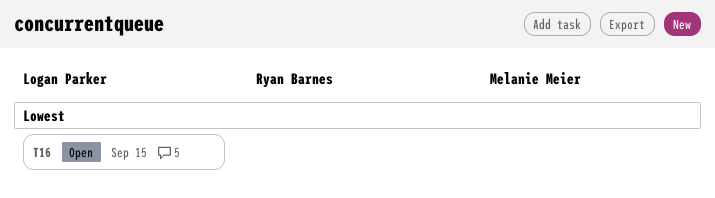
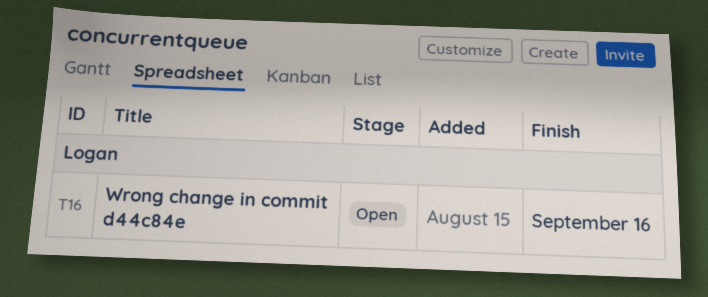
T16, due: Sep 15 -> Sep 16

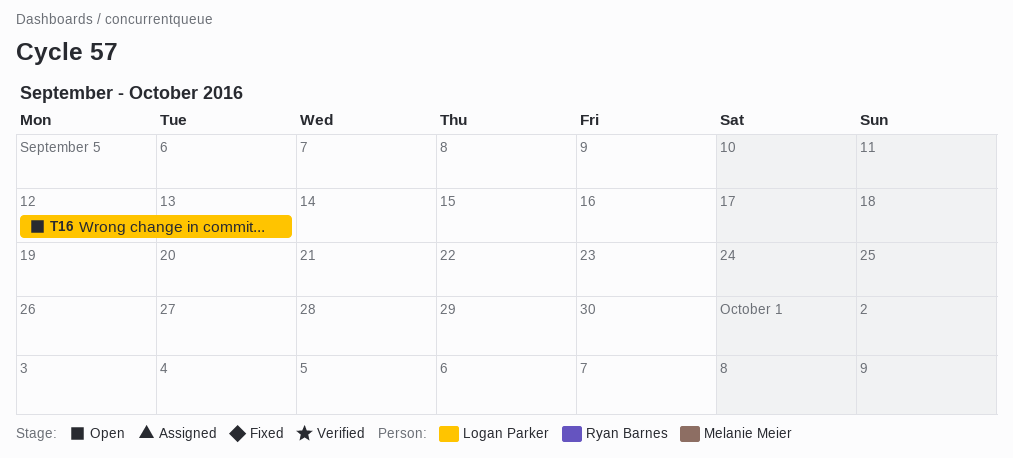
T16, due: Sep 16 -> Sep 13

